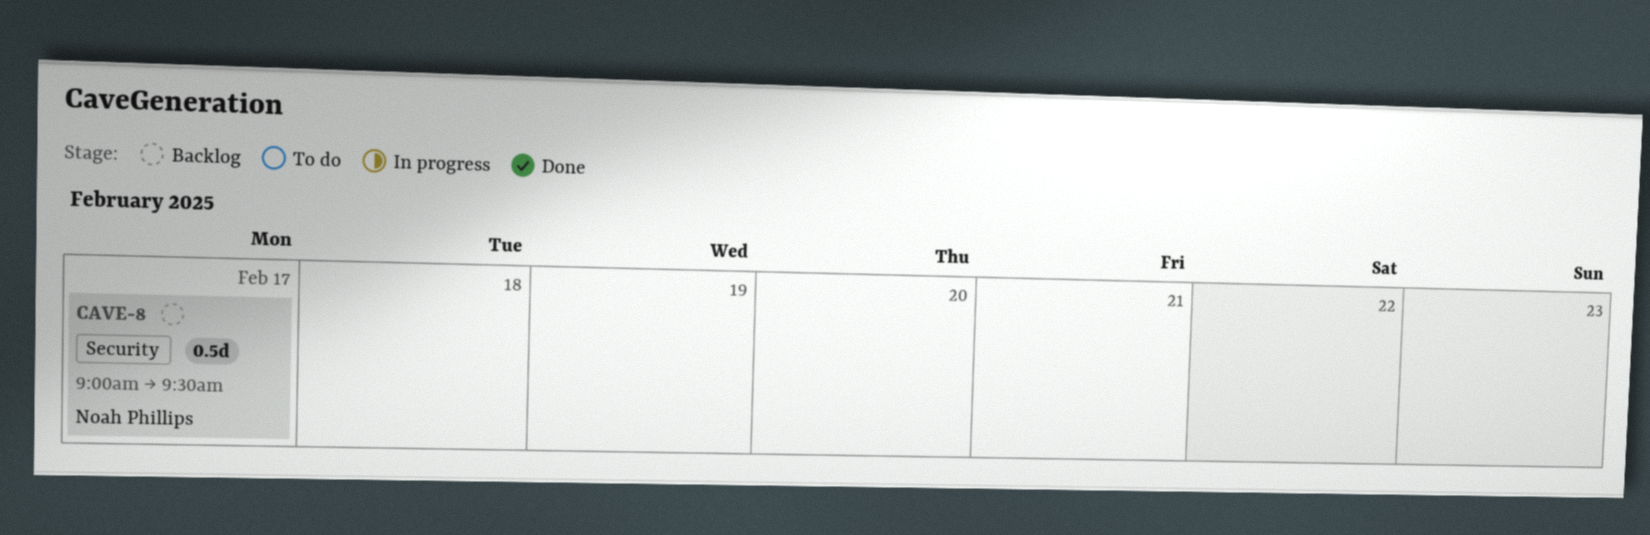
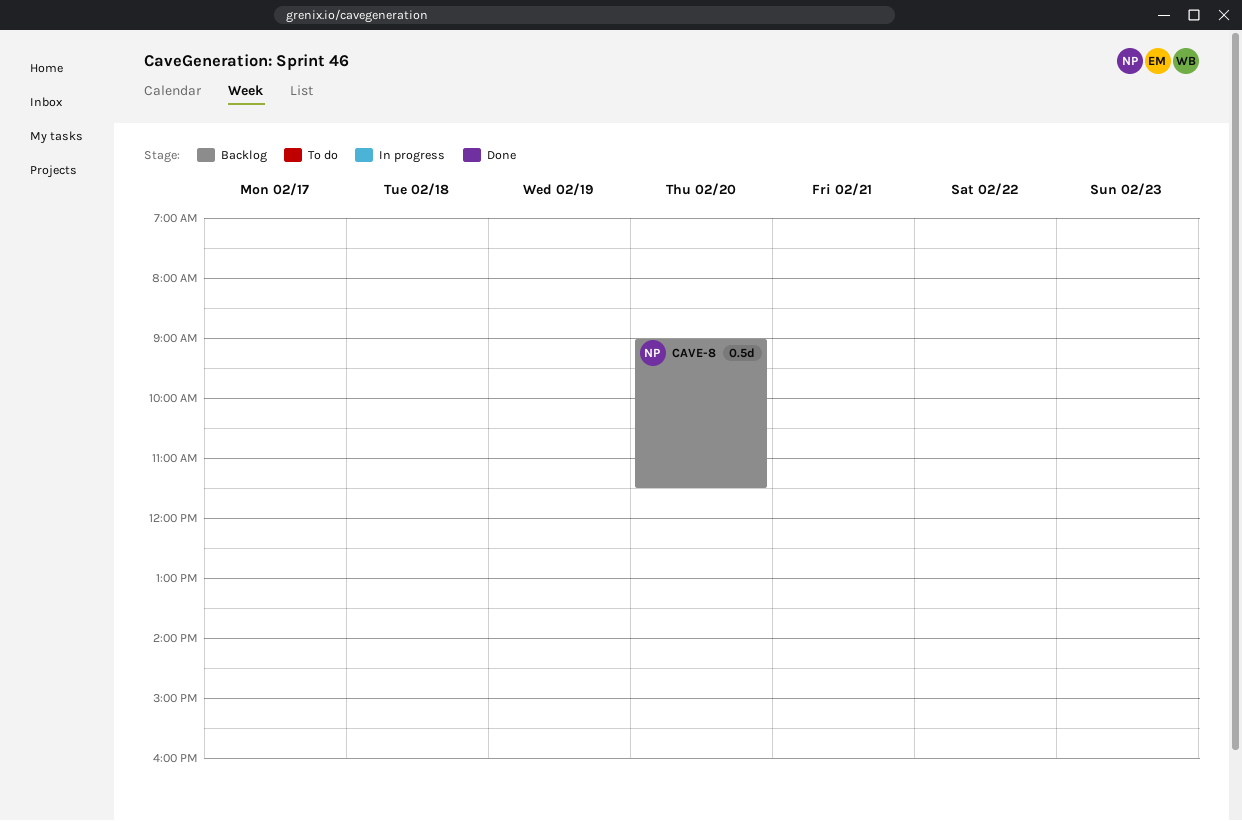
CAVE-8, day: Feb 17 -> Feb 20
CAVE-8, ends: 09:30 -> 11:30

